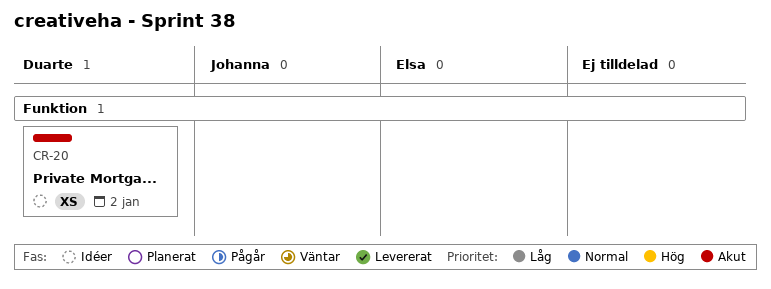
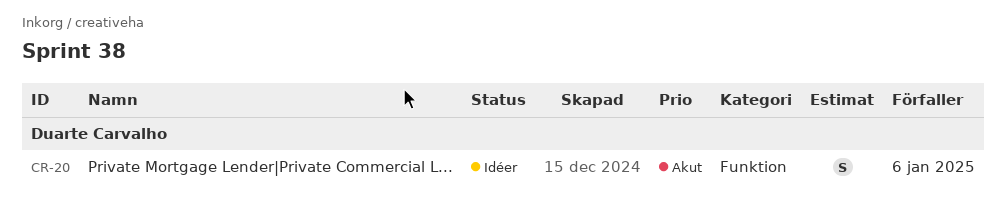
CR-20, estimate: XS -> S
CR-20, due: Jan 2 -> Jan 6

